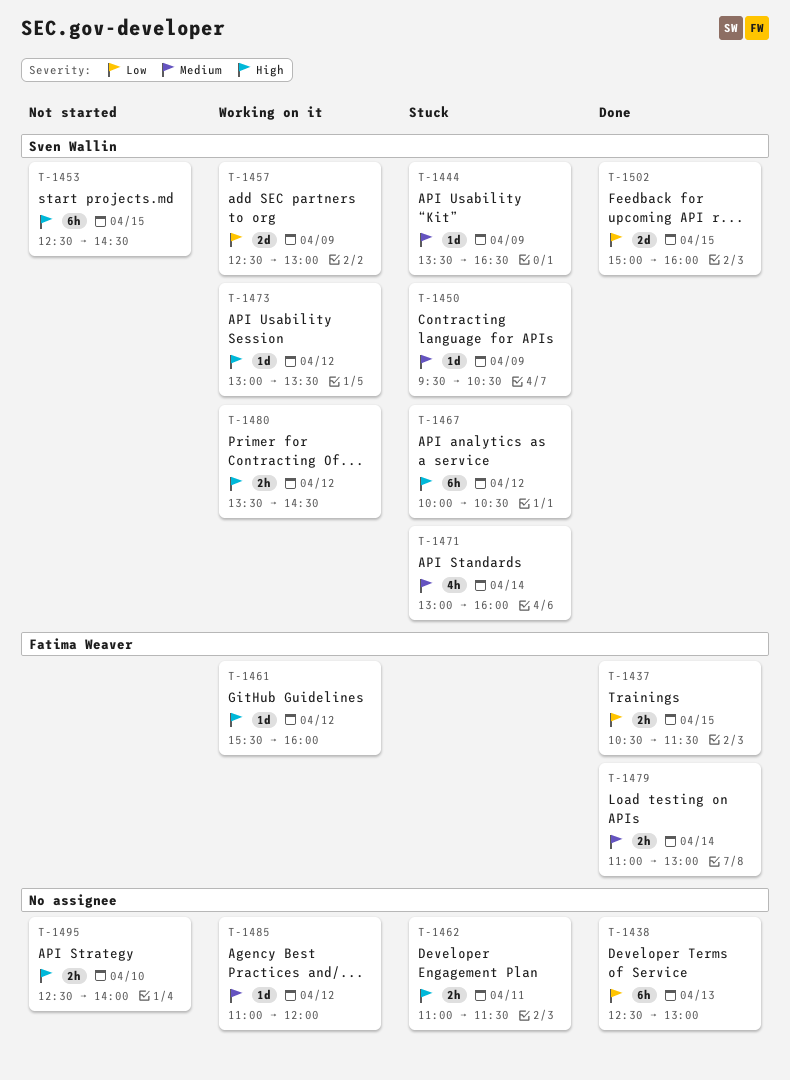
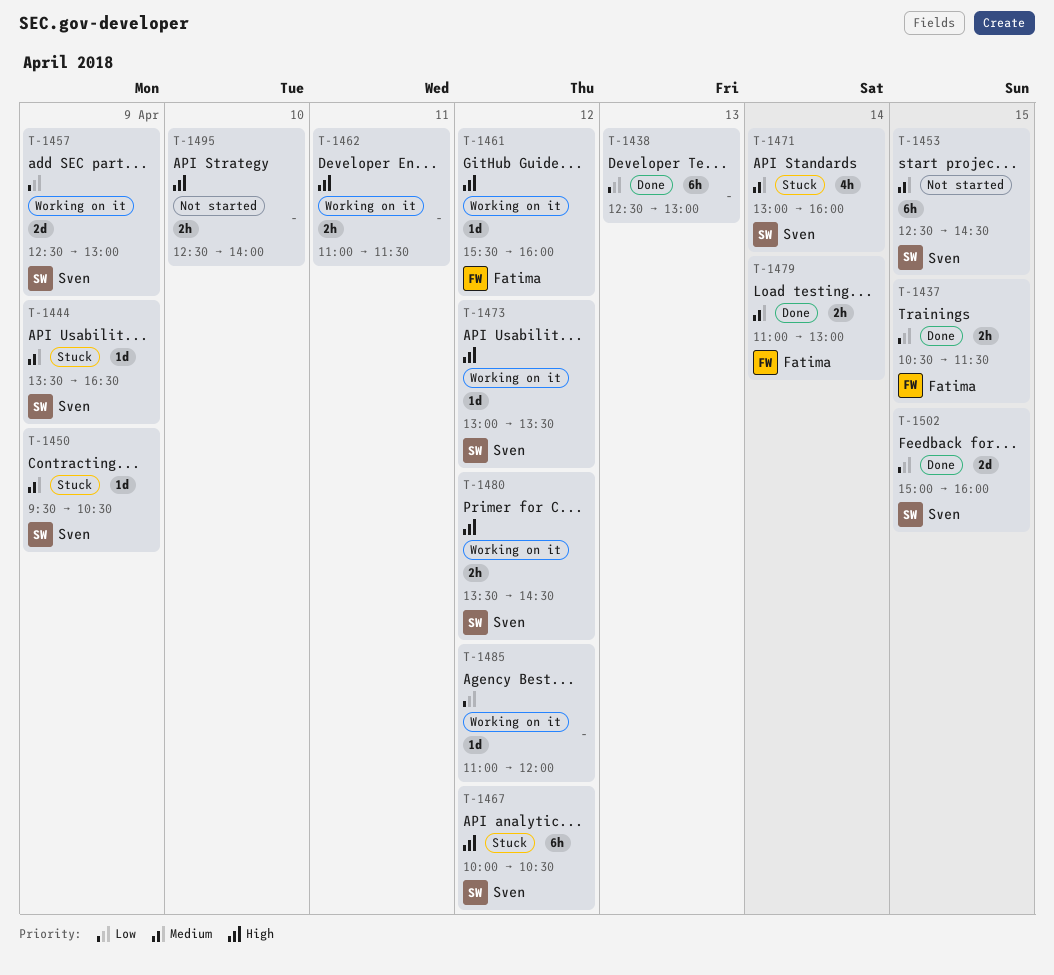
T-1453, priority: High -> Medium
T-1462, status: Stuck -> Working on it
T-1485, priority: Medium -> Low

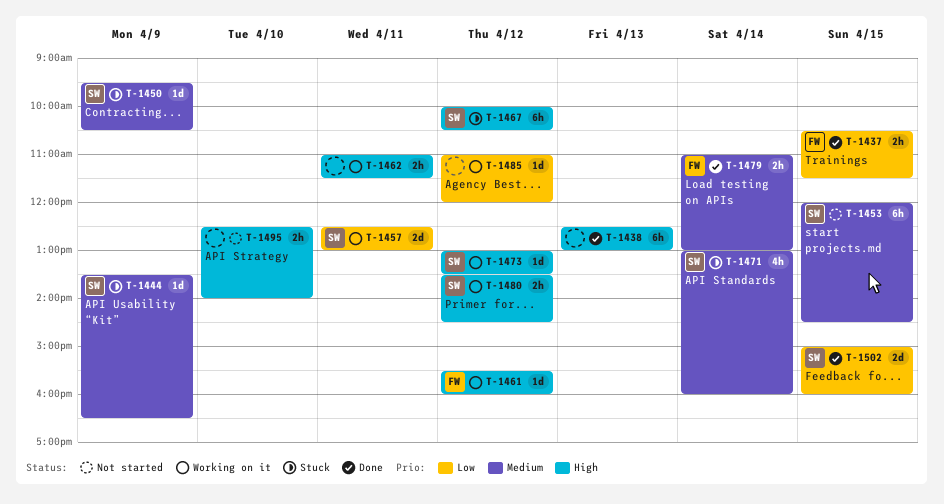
T-1438, priority: Low -> High
T-1453, begins: 12:30 -> 12:00
T-1457, day: Apr 9 -> Apr 11

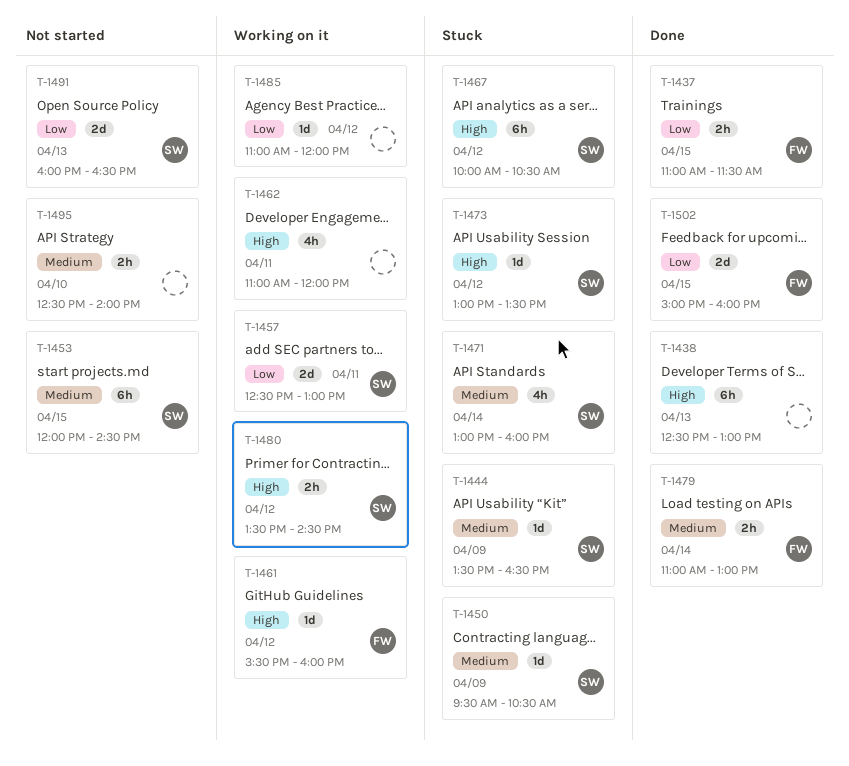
T-1437, begins: 10:30 -> 11:00
T-1462, estimate: 2h -> 4h
T-1462, ends: 11:30 -> 12:00
T-1473, status: Working on it -> Stuck
T-1491: none -> present
T-1495, priority: High -> Medium
T-1502, owner: SW -> FW

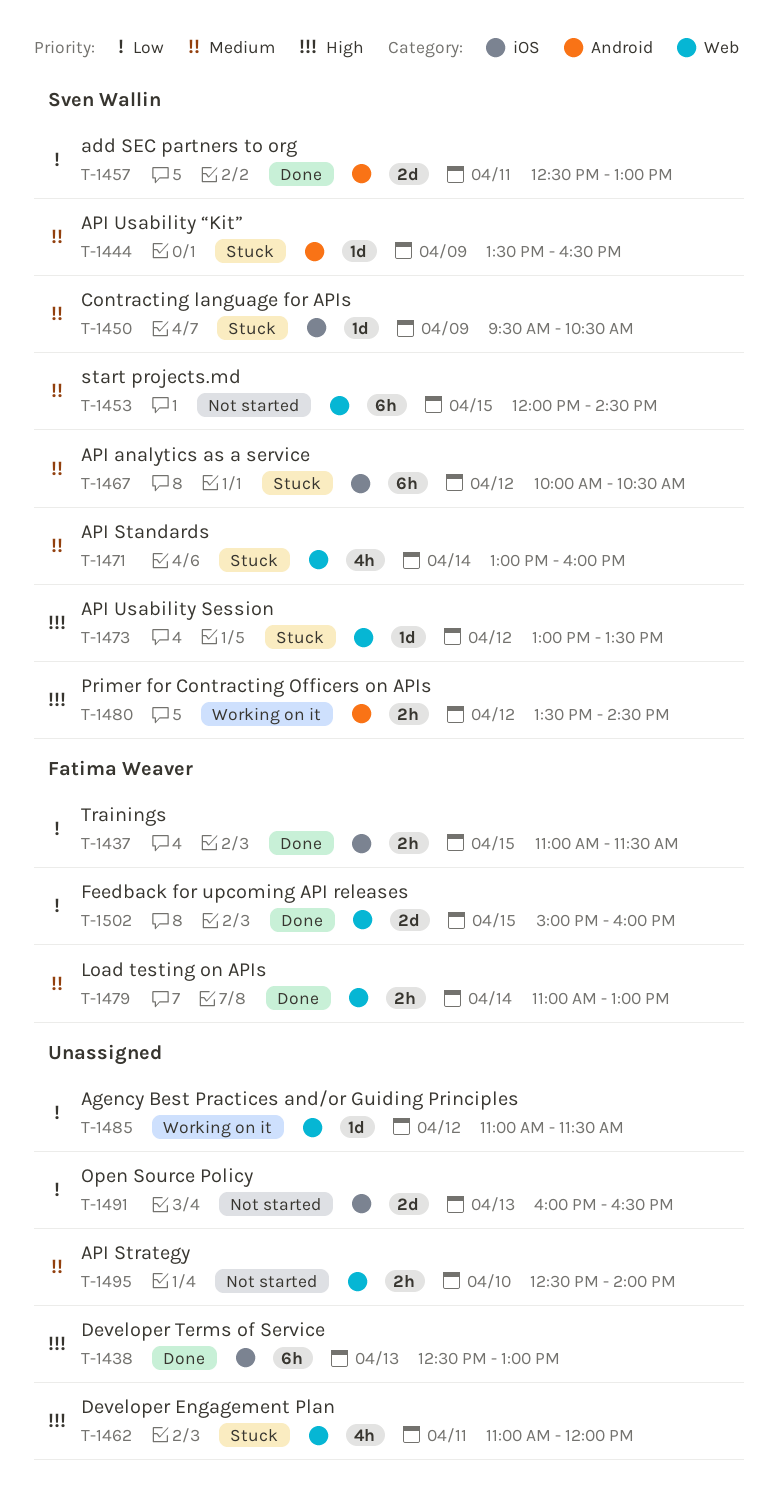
T-1457, status: Working on it -> Done
T-1461: present -> none
T-1462, status: Working on it -> Stuck
T-1467, priority: High -> Medium
T-1485, ends: 12:00 -> 11:30
T-1491, owner: Sven Wallin -> none

